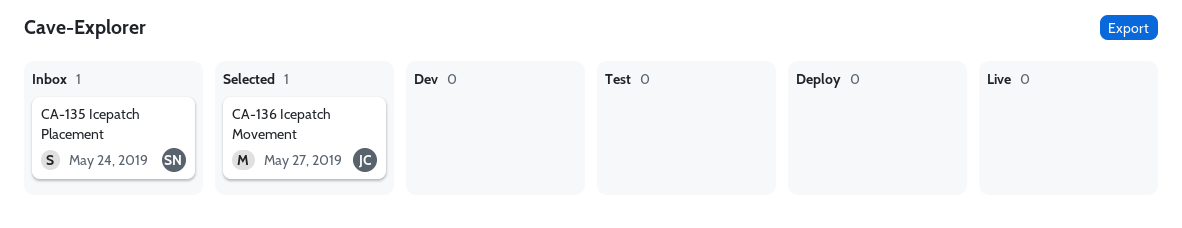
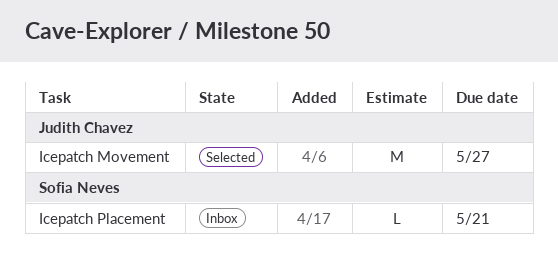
Icepatch Placement, estimate: S -> L
Icepatch Placement, due: May 24 -> May 21

